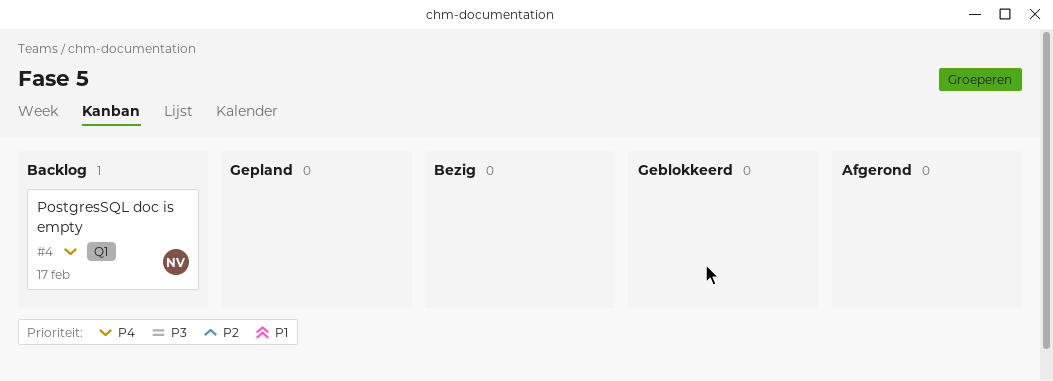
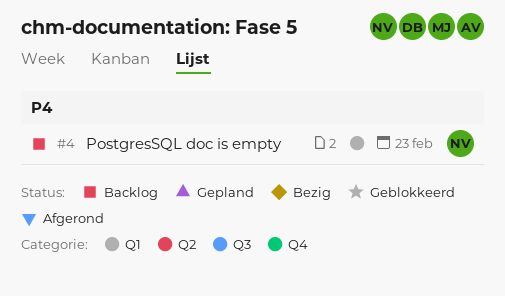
#4, due: Feb 17 -> Feb 23

